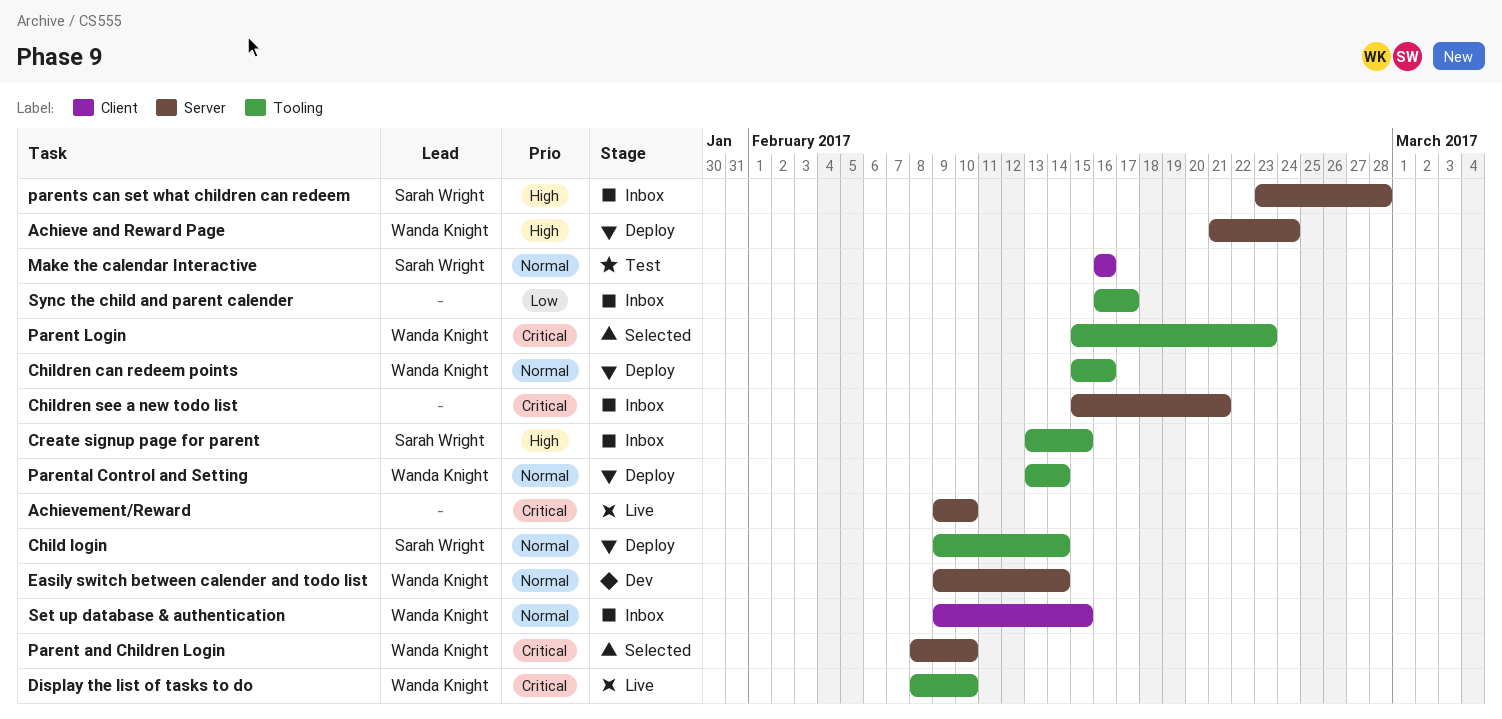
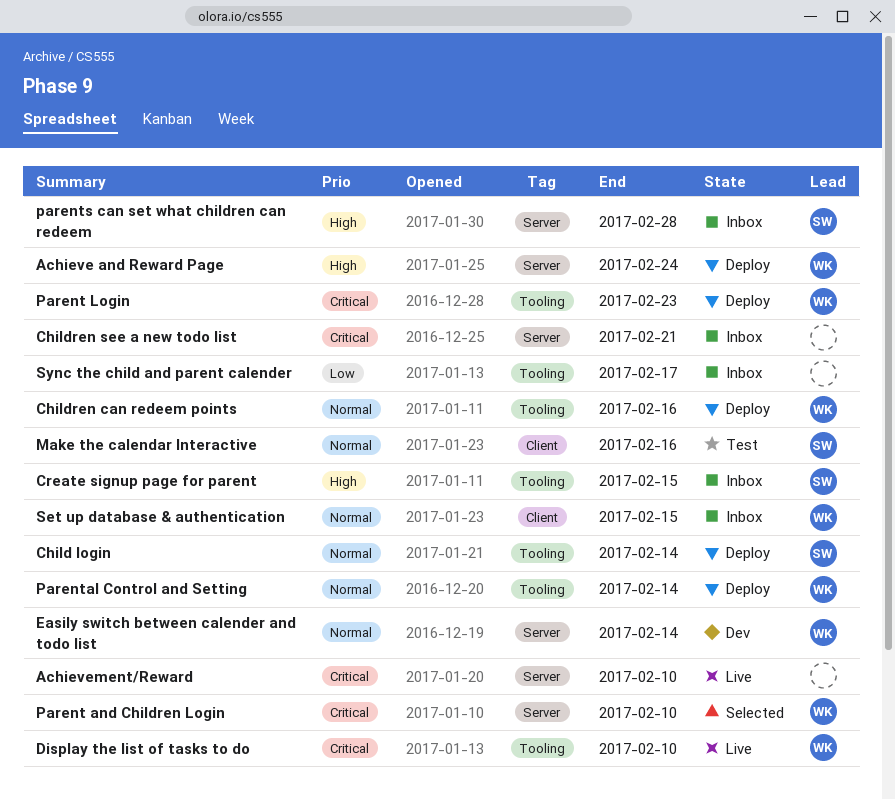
Parent Login, status: Selected -> Deploy

